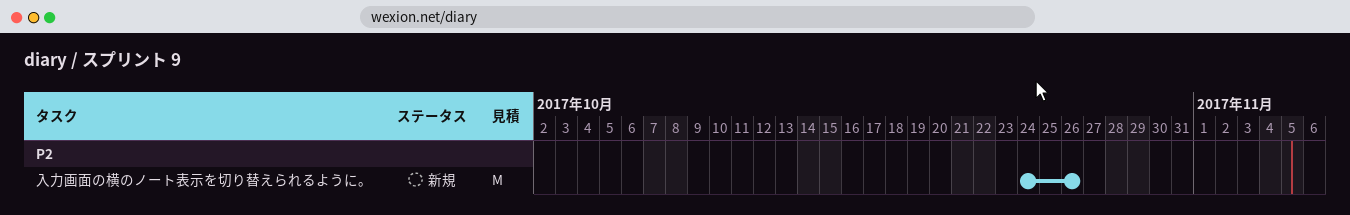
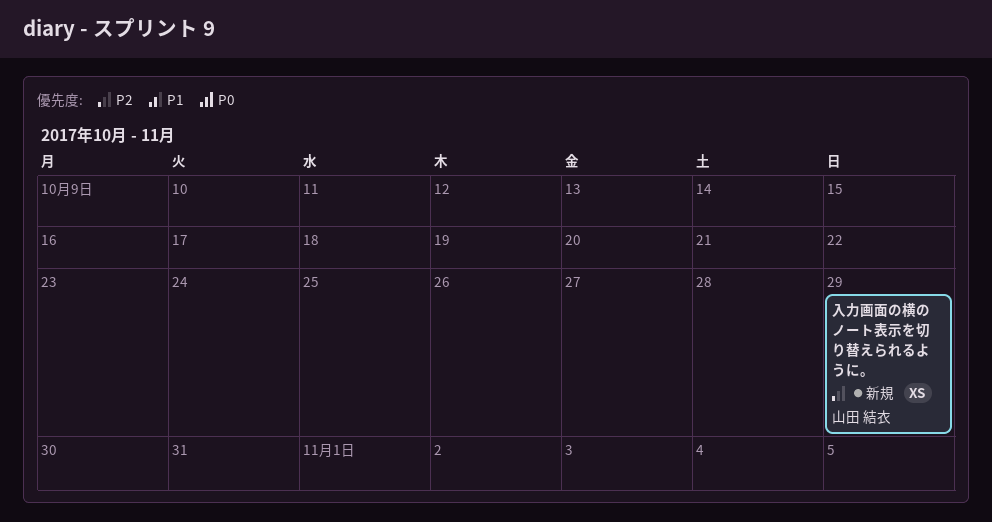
入力画面の横のノート表示を切り替えられるように。, estimate: M -> XS
入力画面の横のノート表示を切り替えられるように。, due: Oct 26 -> Oct 29

